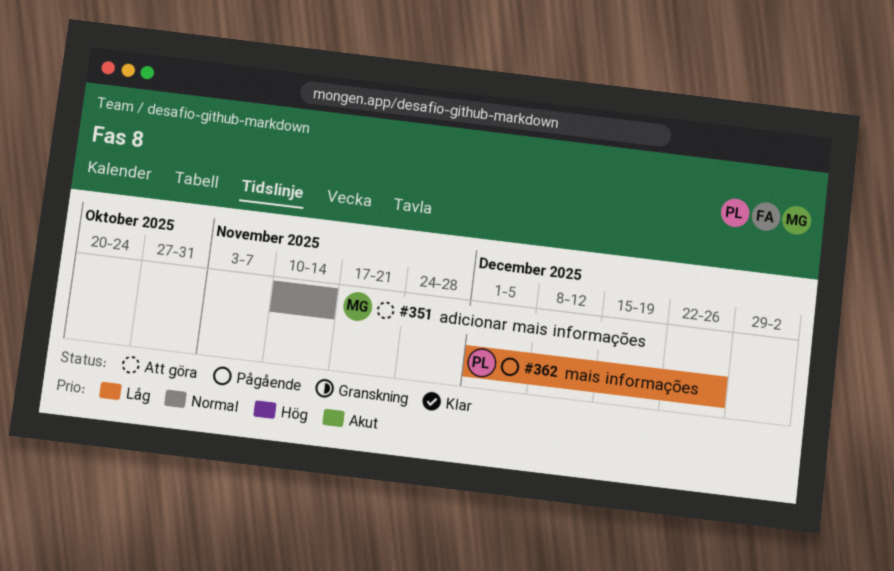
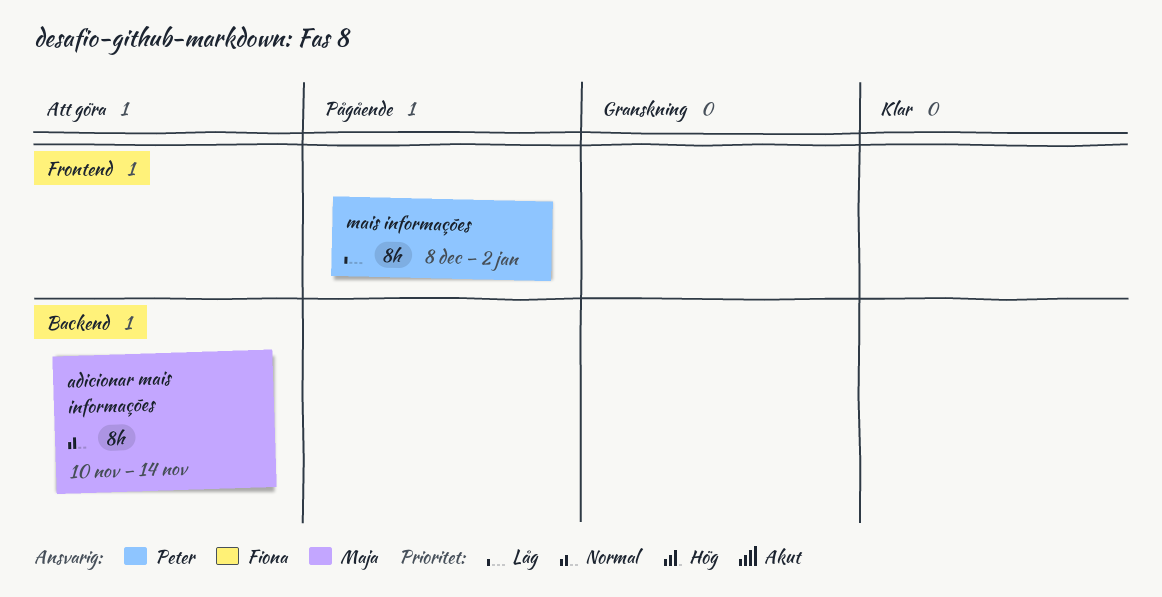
mais informações, start: Dec 1 -> Dec 8
mais informações, due: Dec 26 -> Jan 2

